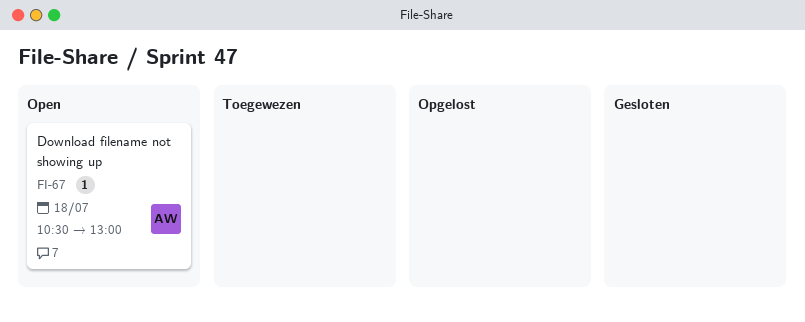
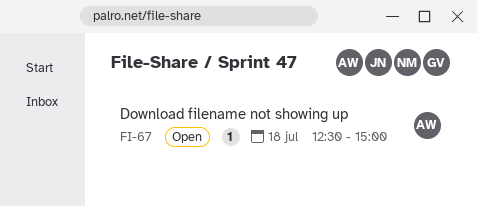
FI-67, begins: 10:30 -> 12:30
FI-67, ends: 13:00 -> 15:00

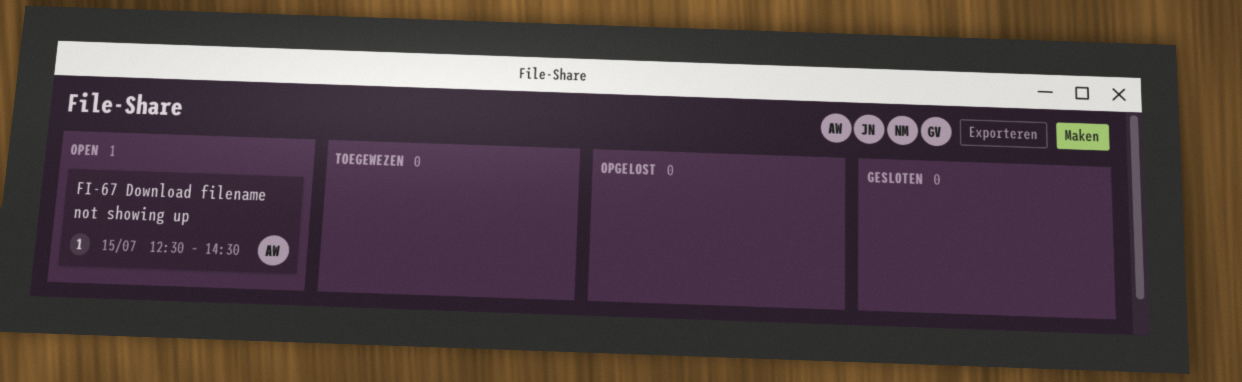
FI-67, day: Jul 18 -> Jul 15
FI-67, ends: 15:00 -> 14:30

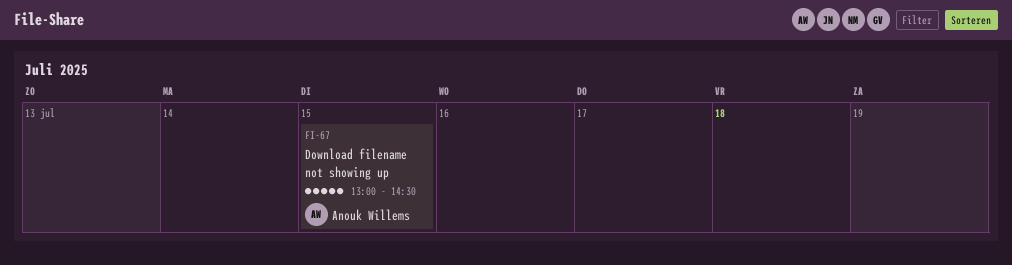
FI-67, estimate: 1 -> 5
FI-67, begins: 12:30 -> 13:00

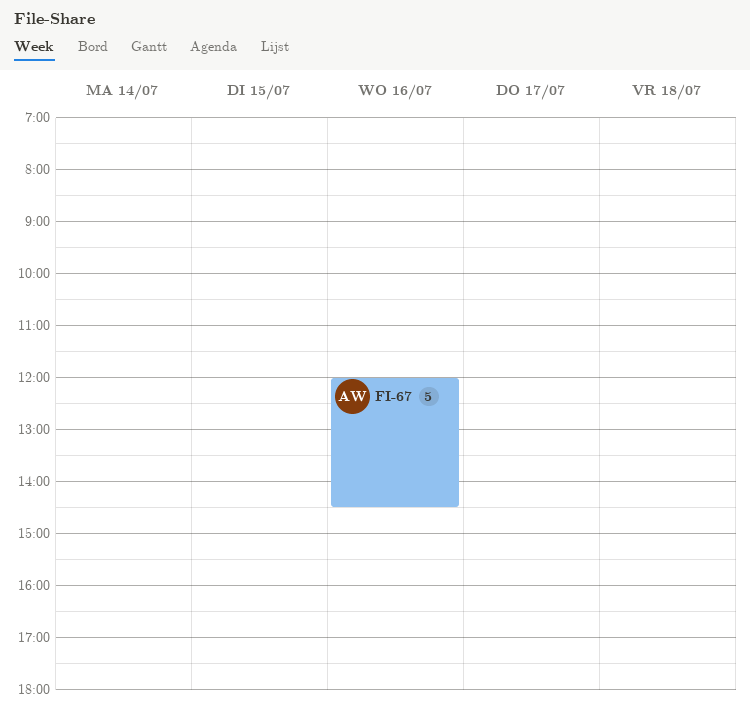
FI-67, day: Jul 15 -> Jul 16
FI-67, begins: 13:00 -> 12:00

